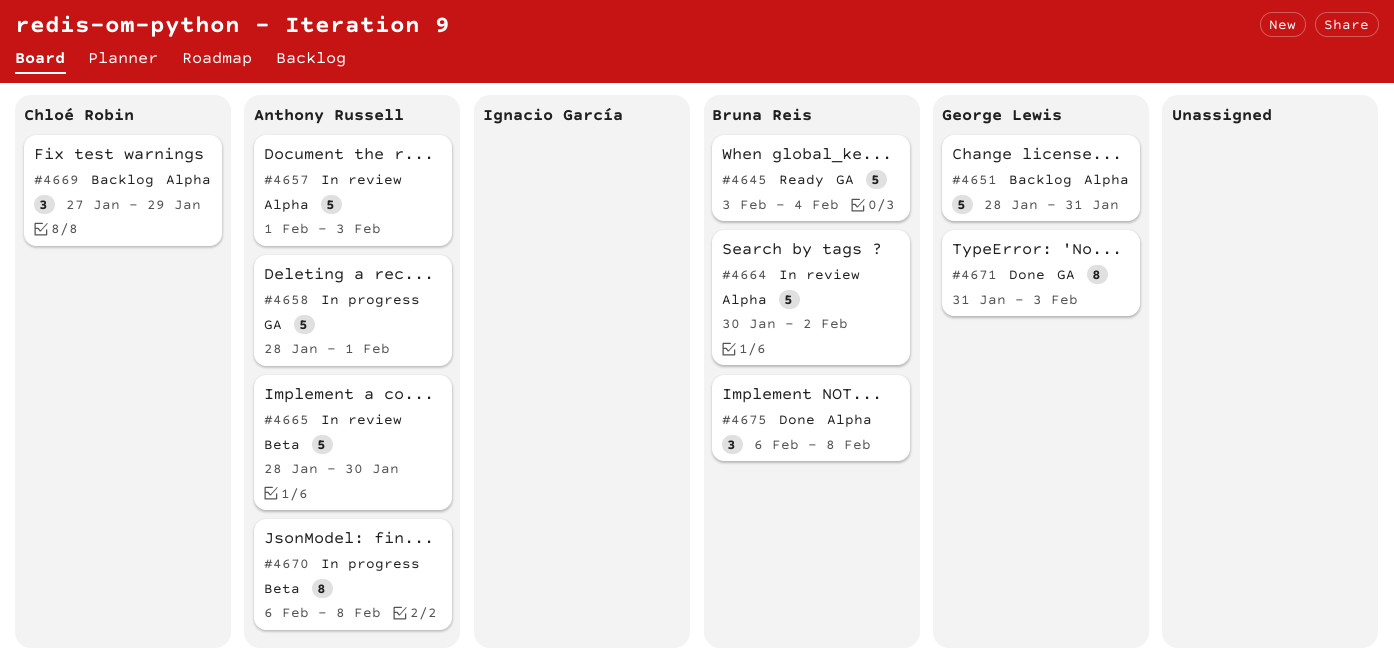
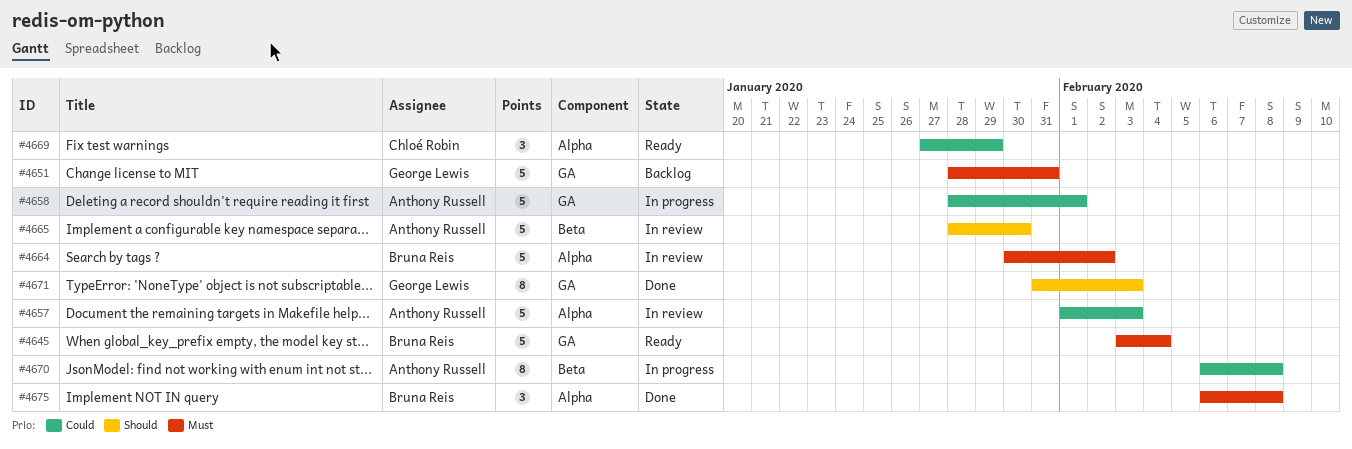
#4651, label: Alpha -> GA
#4669, status: Backlog -> Ready

